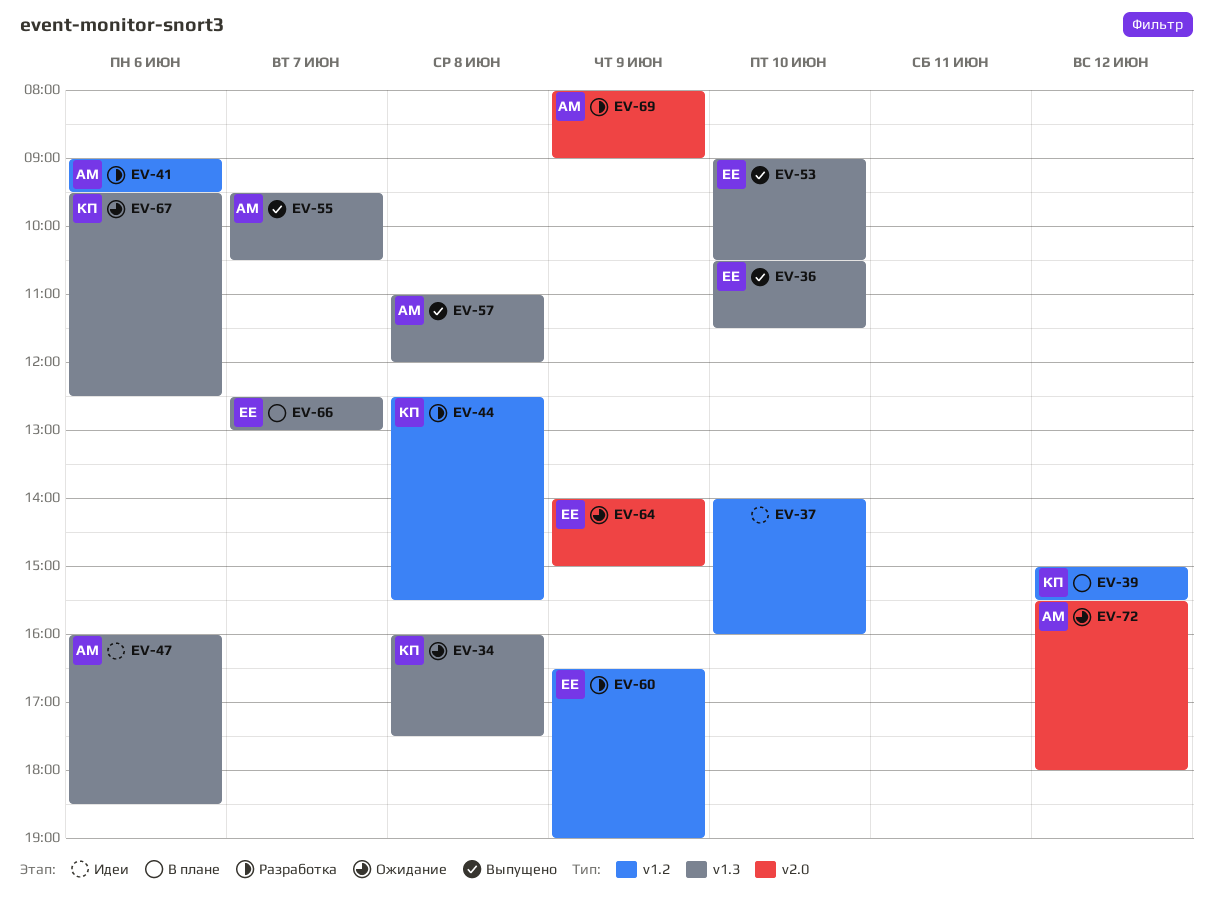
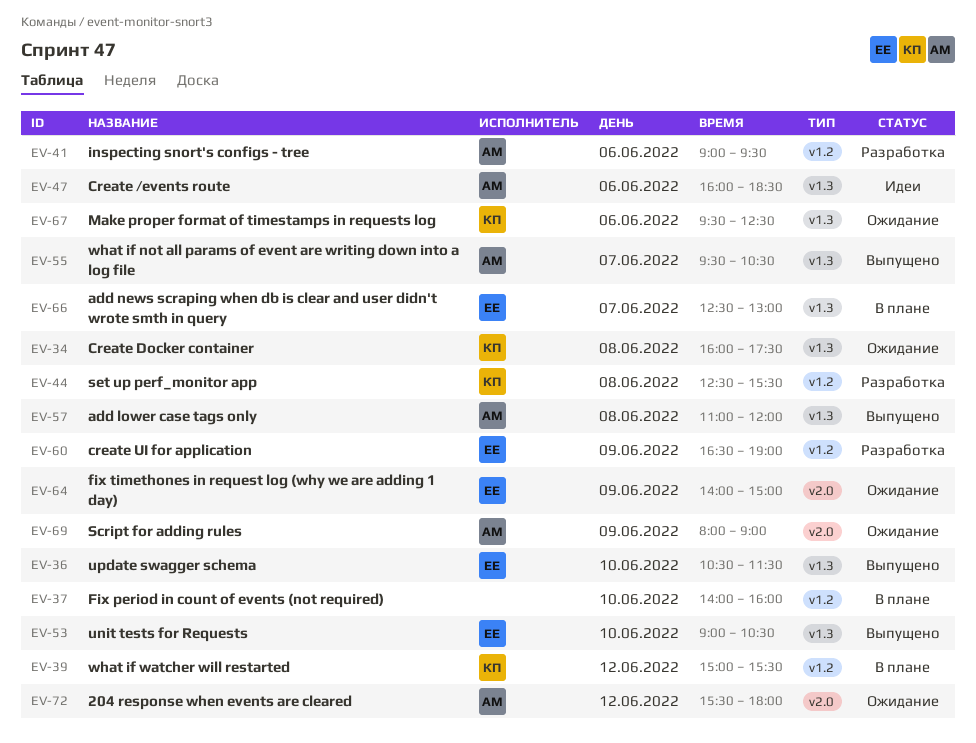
EV-37, status: Идеи -> В плане
EV-69, status: Разработка -> Ожидание

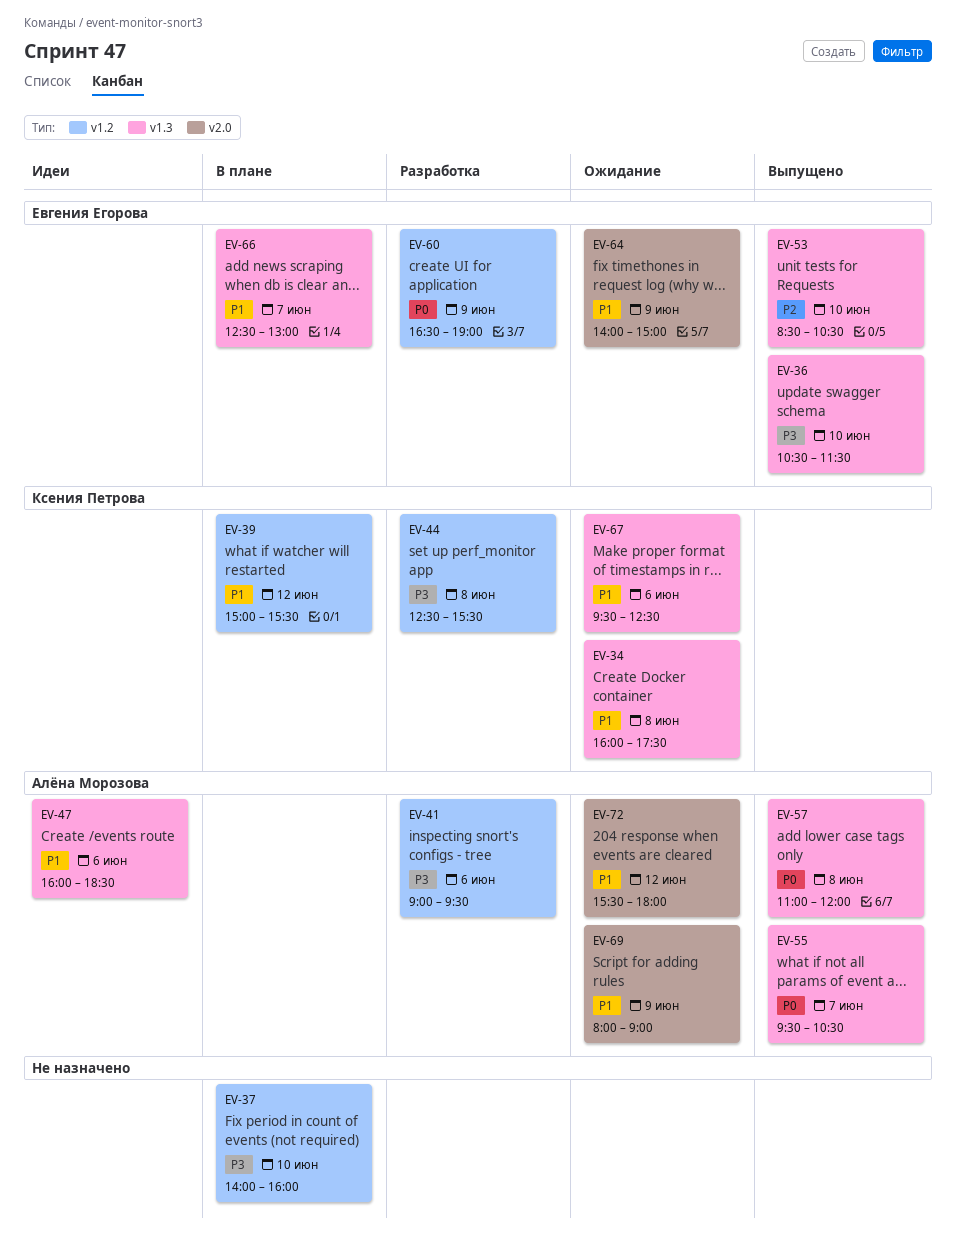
EV-53, begins: 09:00 -> 08:30

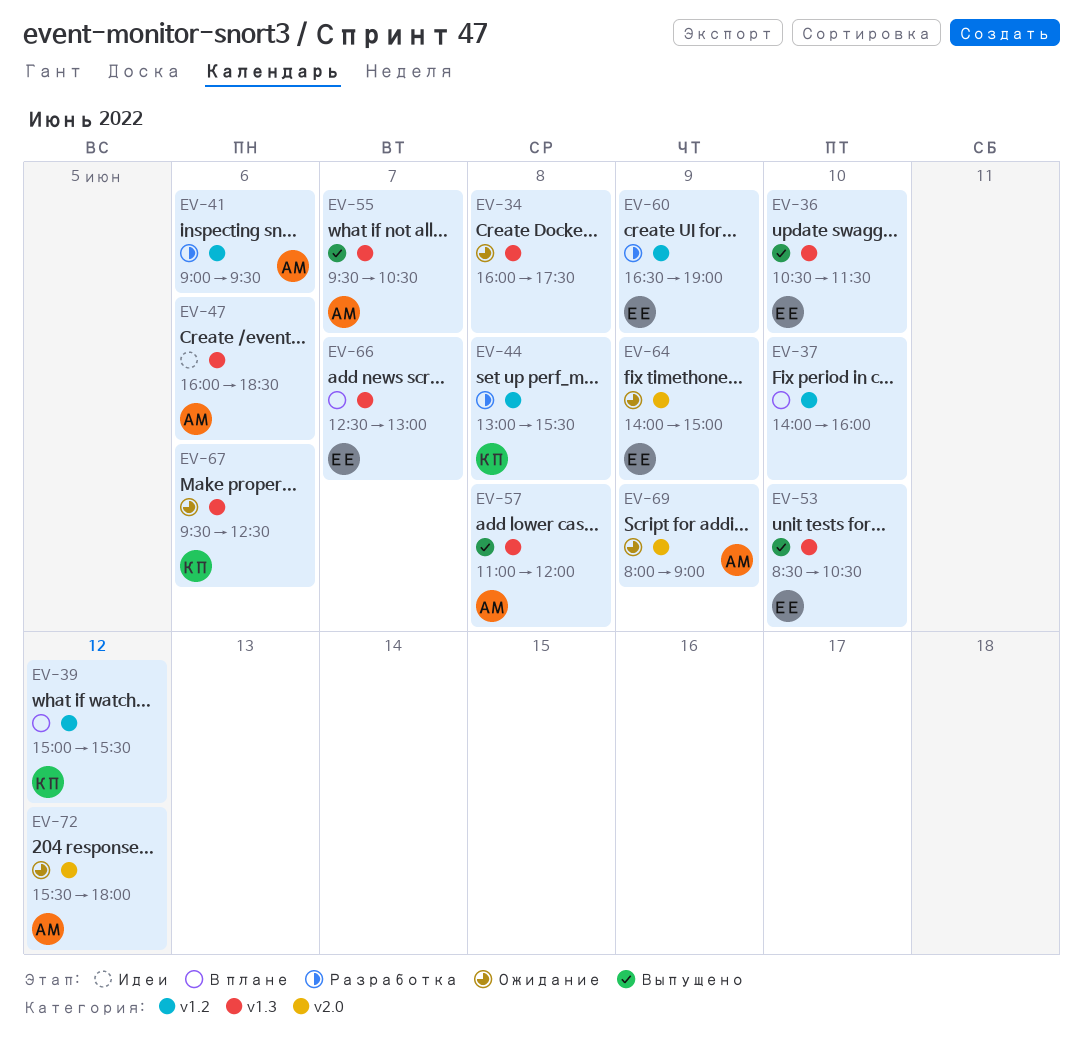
EV-34, owner: Ксения Петрова -> none
EV-44, begins: 12:30 -> 13:00

